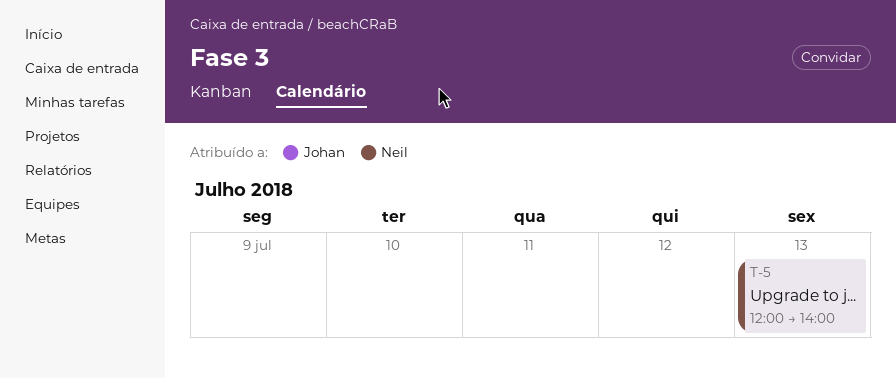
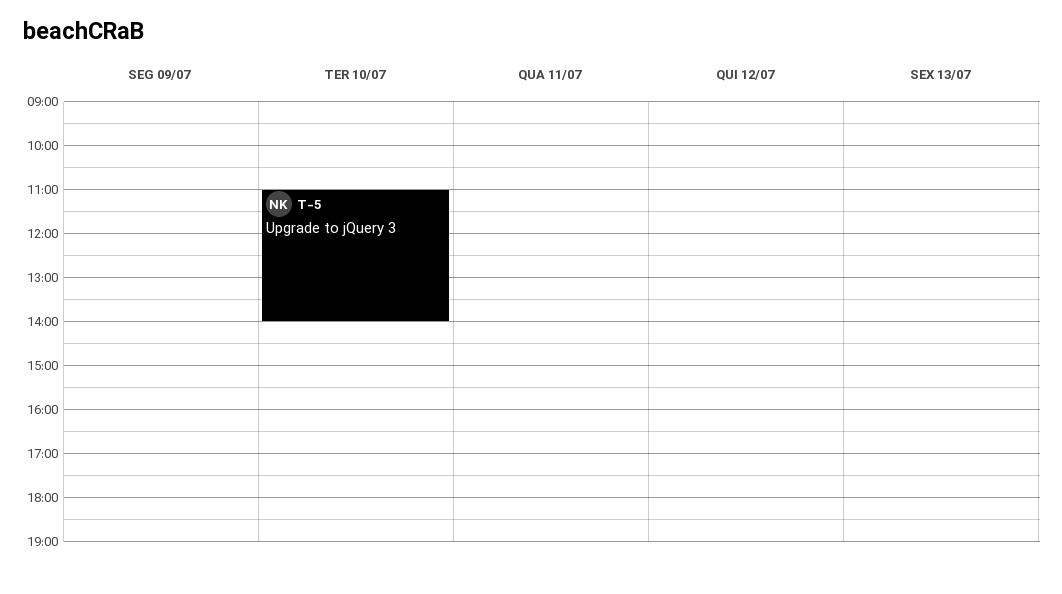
T-5, day: Jul 13 -> Jul 10
T-5, begins: 12:00 -> 11:00

